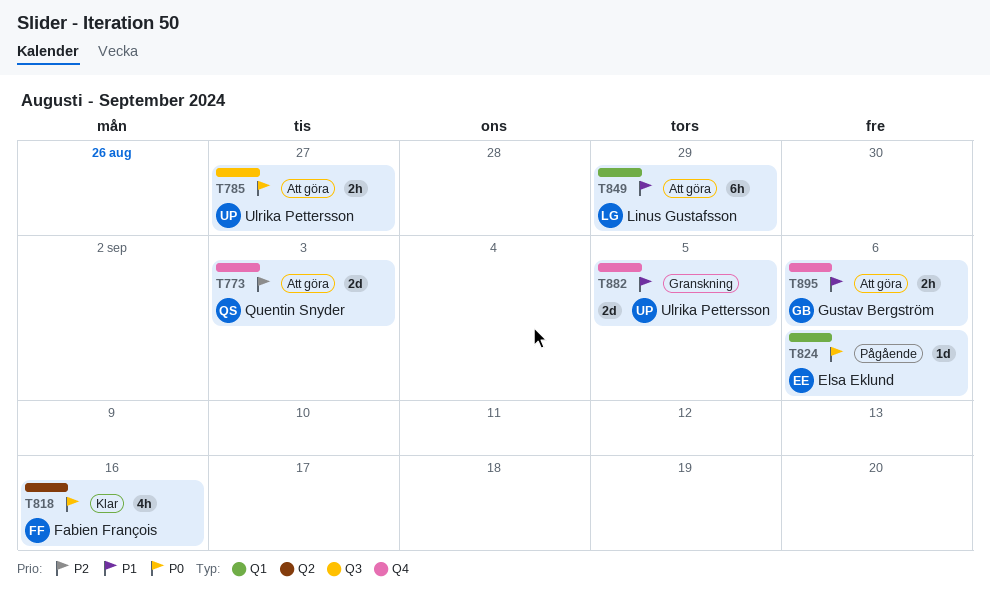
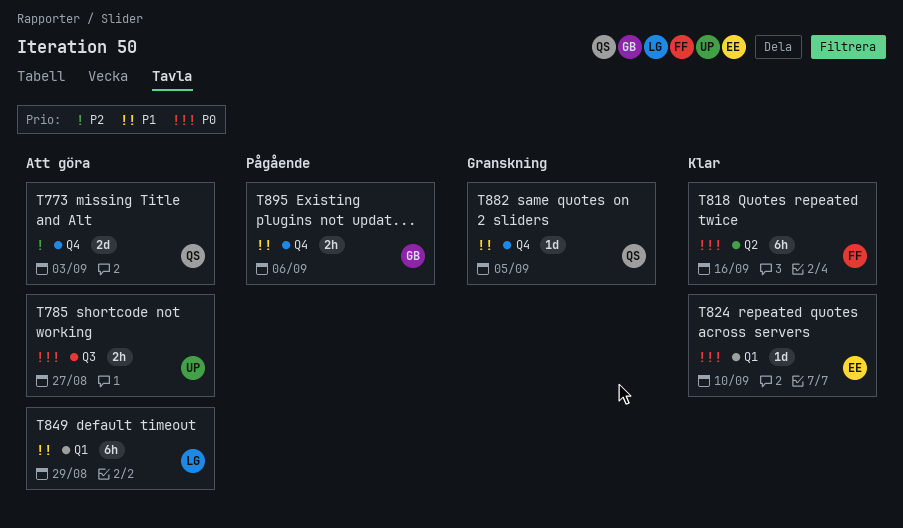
T818, estimate: 4h -> 6h
T824, status: Pågående -> Klar
T824, due: Sep 6 -> Sep 10
T882, owner: Ulrika Pettersson -> Quentin Snyder
T882, estimate: 2d -> 1d
T895, status: Att göra -> Pågående

